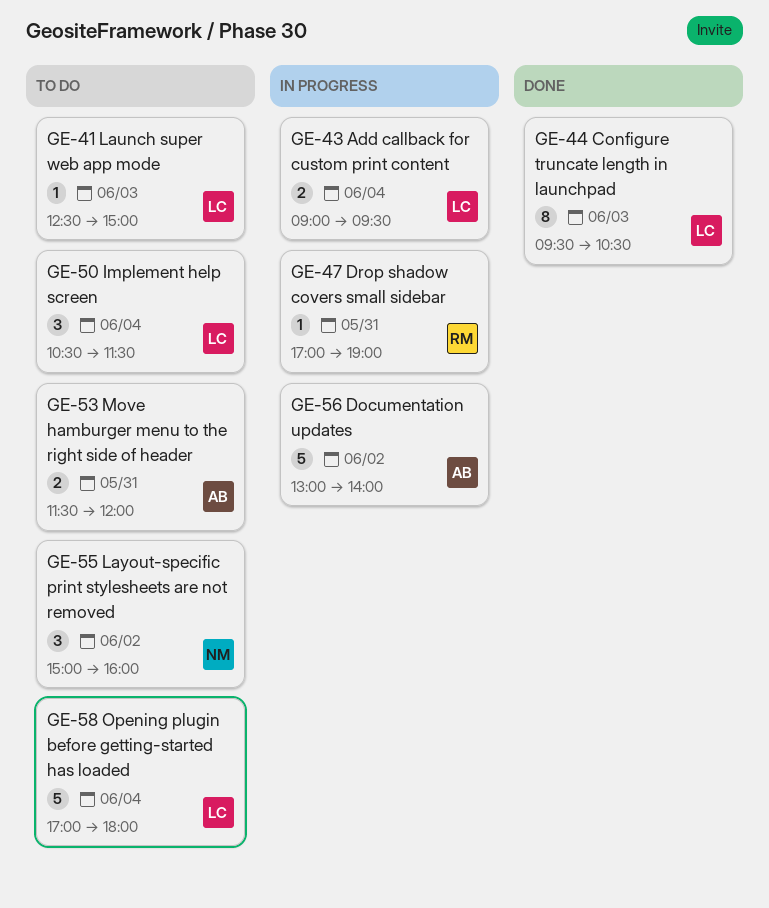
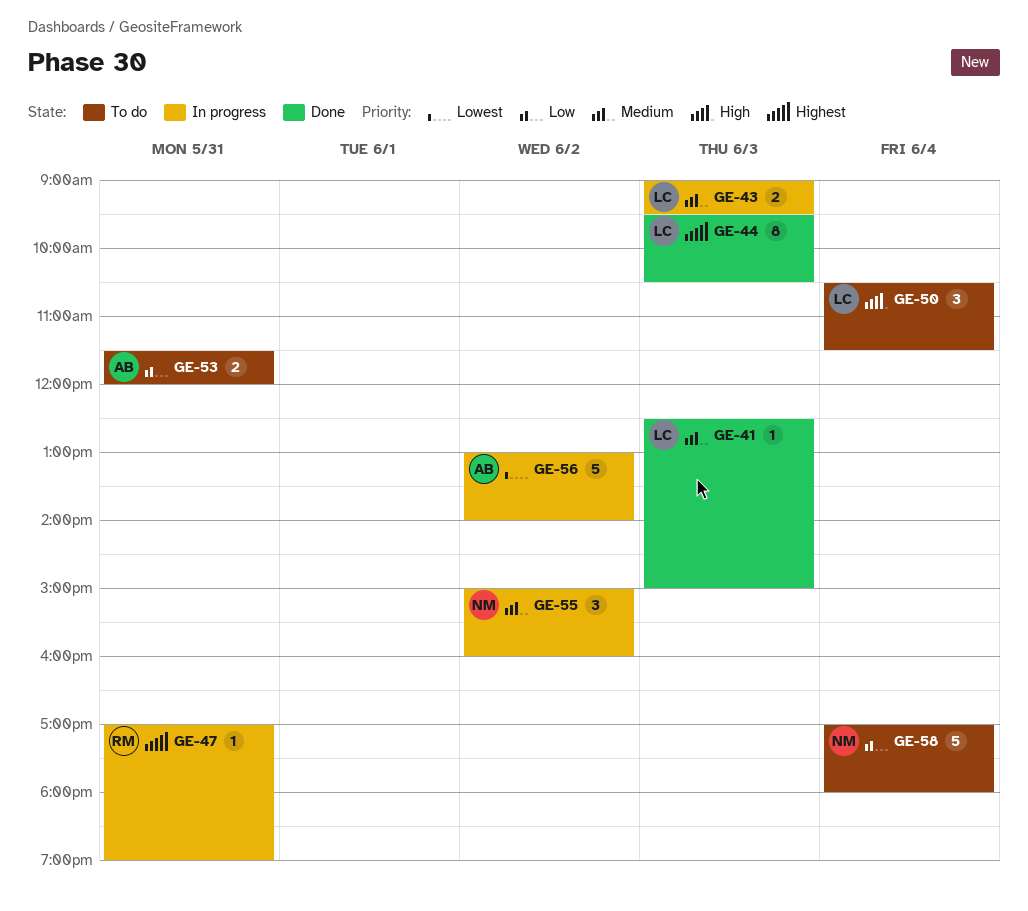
GE-41, status: To do -> Done
GE-43, day: Jun 4 -> Jun 3
GE-55, status: To do -> In progress
GE-58, owner: LC -> NM

